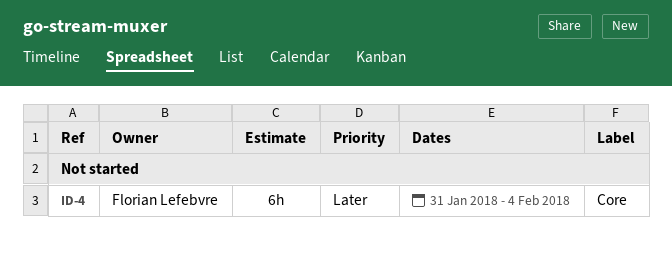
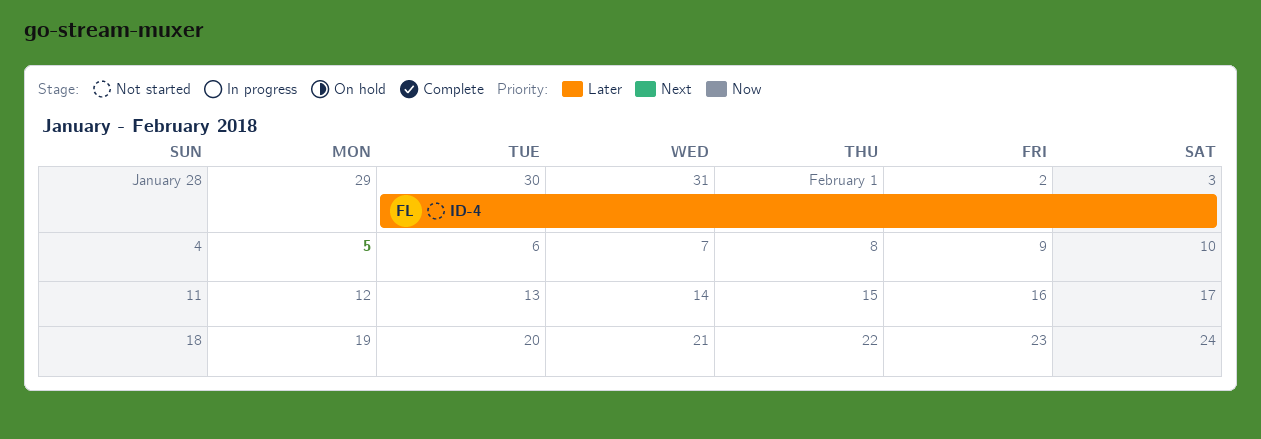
ID-4, start: Jan 31 -> Jan 30
ID-4, due: Feb 4 -> Feb 3

